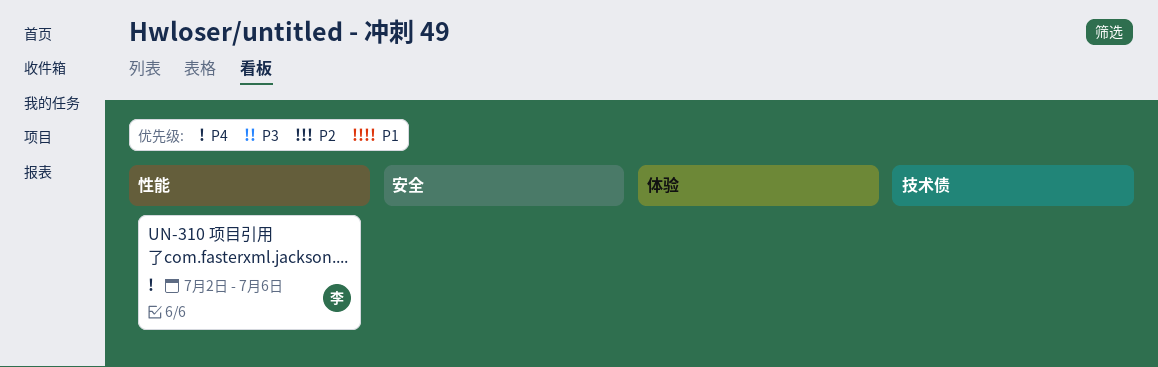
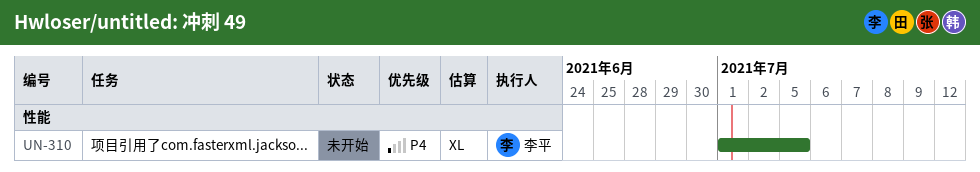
UN-310, start: Jul 2 -> Jul 1
UN-310, due: Jul 6 -> Jul 5

